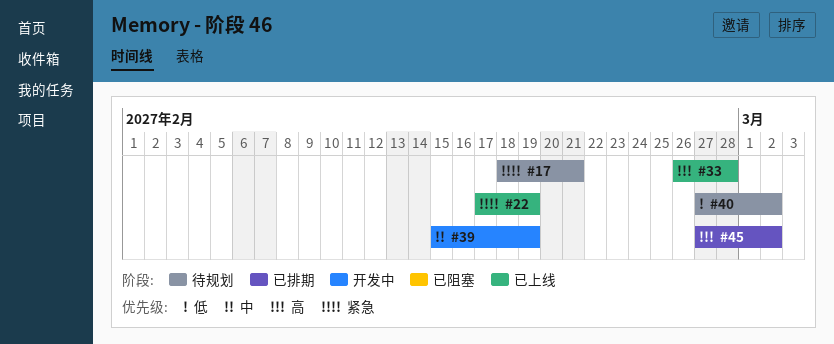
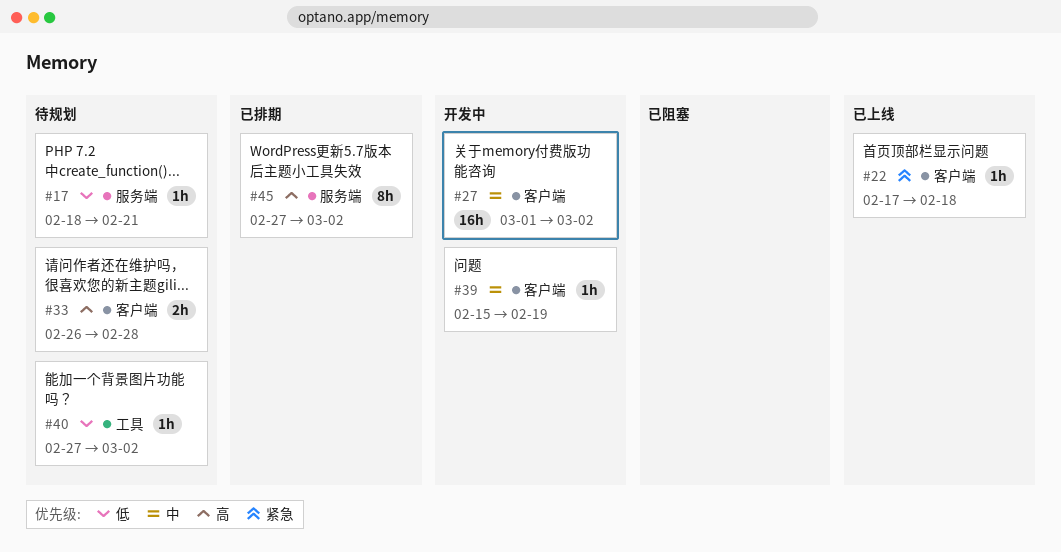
#17, priority: 紧急 -> 低
#22, due: Feb 19 -> Feb 18
#27: none -> present
#33, status: 已上线 -> 待规划

